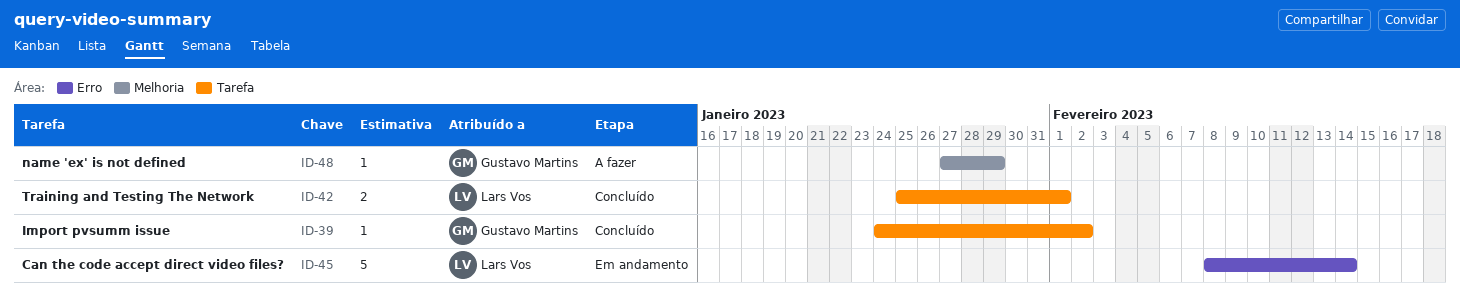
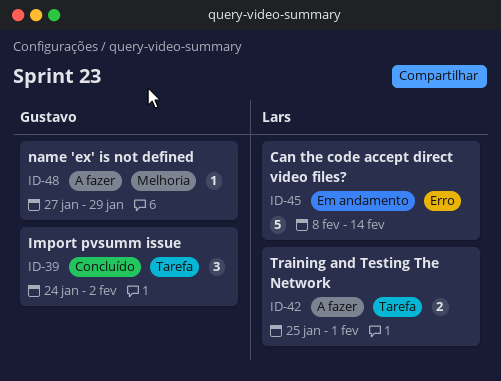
ID-39, estimate: 1 -> 3
ID-42, status: Concluído -> A fazer

